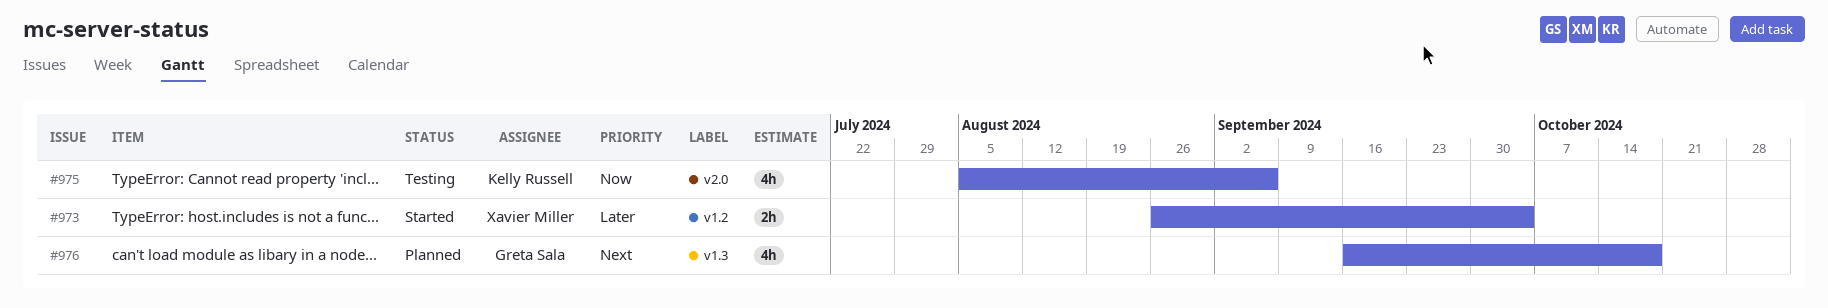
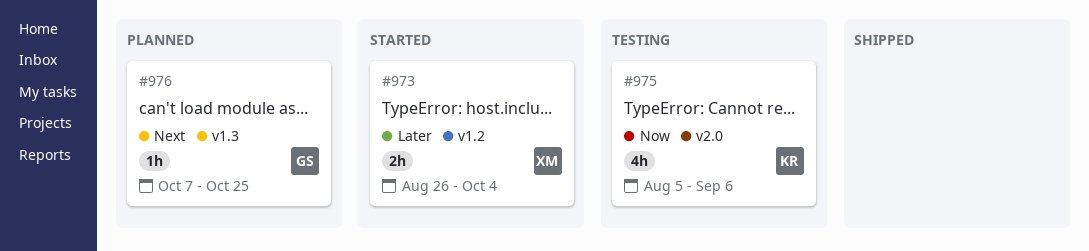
#976, estimate: 4h -> 1h
#976, start: Sep 16 -> Oct 7
#976, due: Oct 18 -> Oct 25

